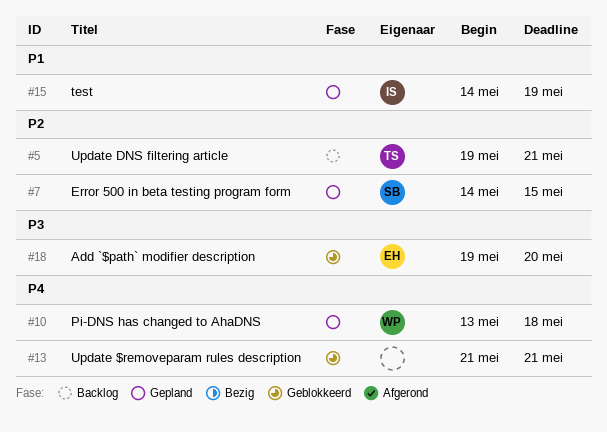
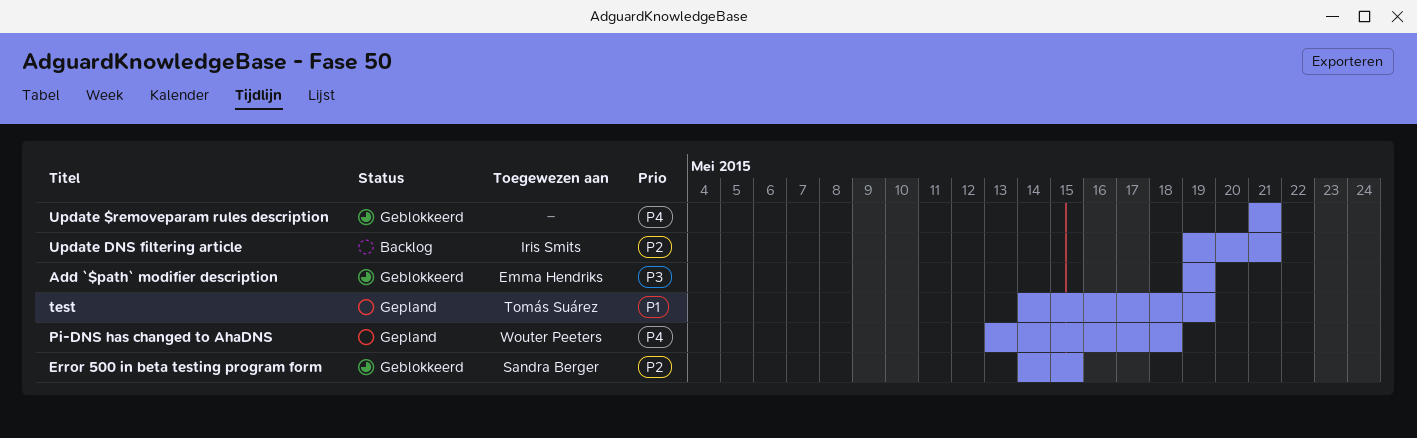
Add `$path` modifier description, due: May 20 -> May 19
Error 500 in beta testing program form, status: Gepland -> Geblokkeerd
test, owner: Iris Smits -> Tomás Suárez
Update DNS filtering article, owner: Tomás Suárez -> Iris Smits

